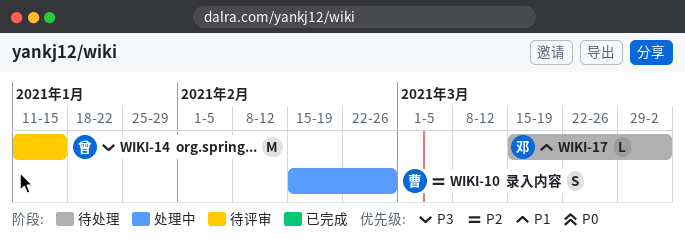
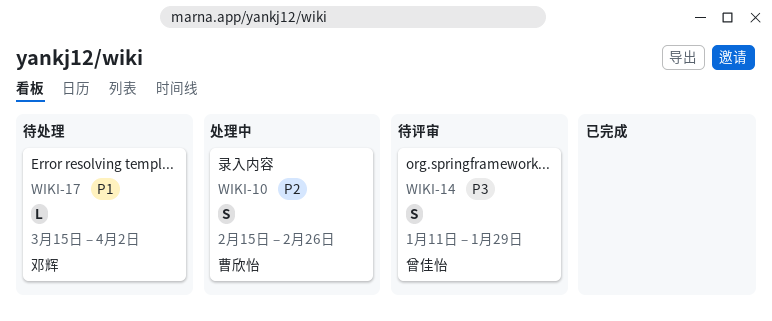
WIKI-14, estimate: M -> S
WIKI-14, due: Jan 15 -> Jan 29

